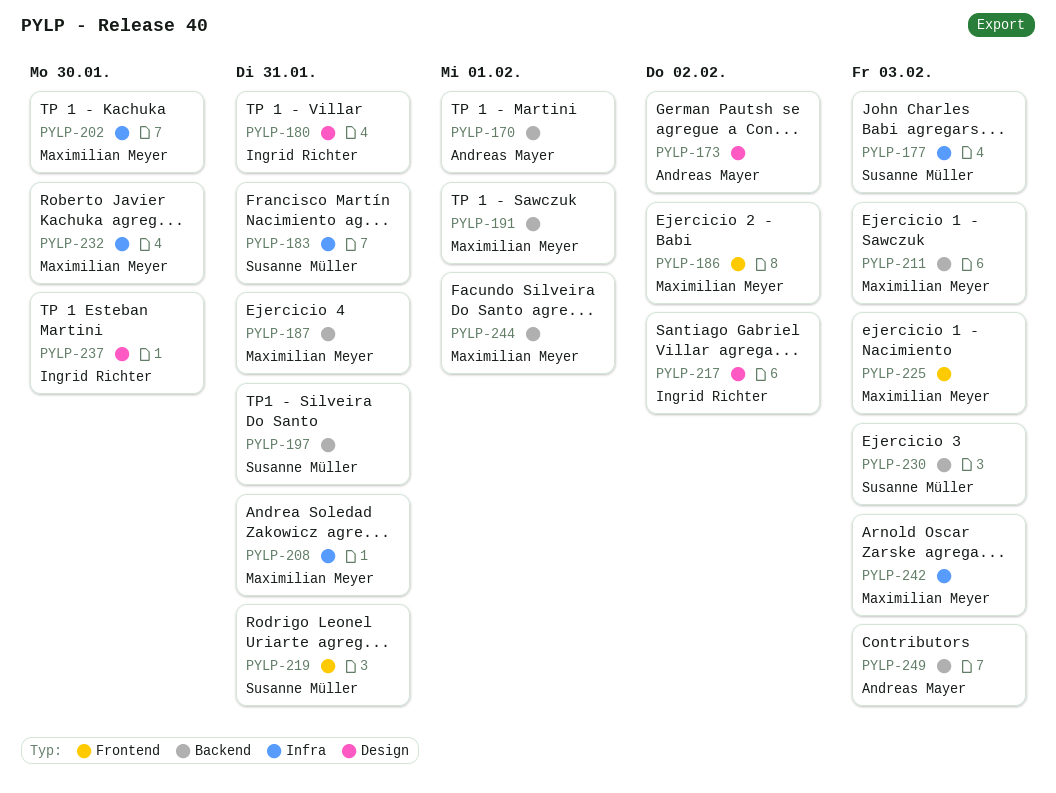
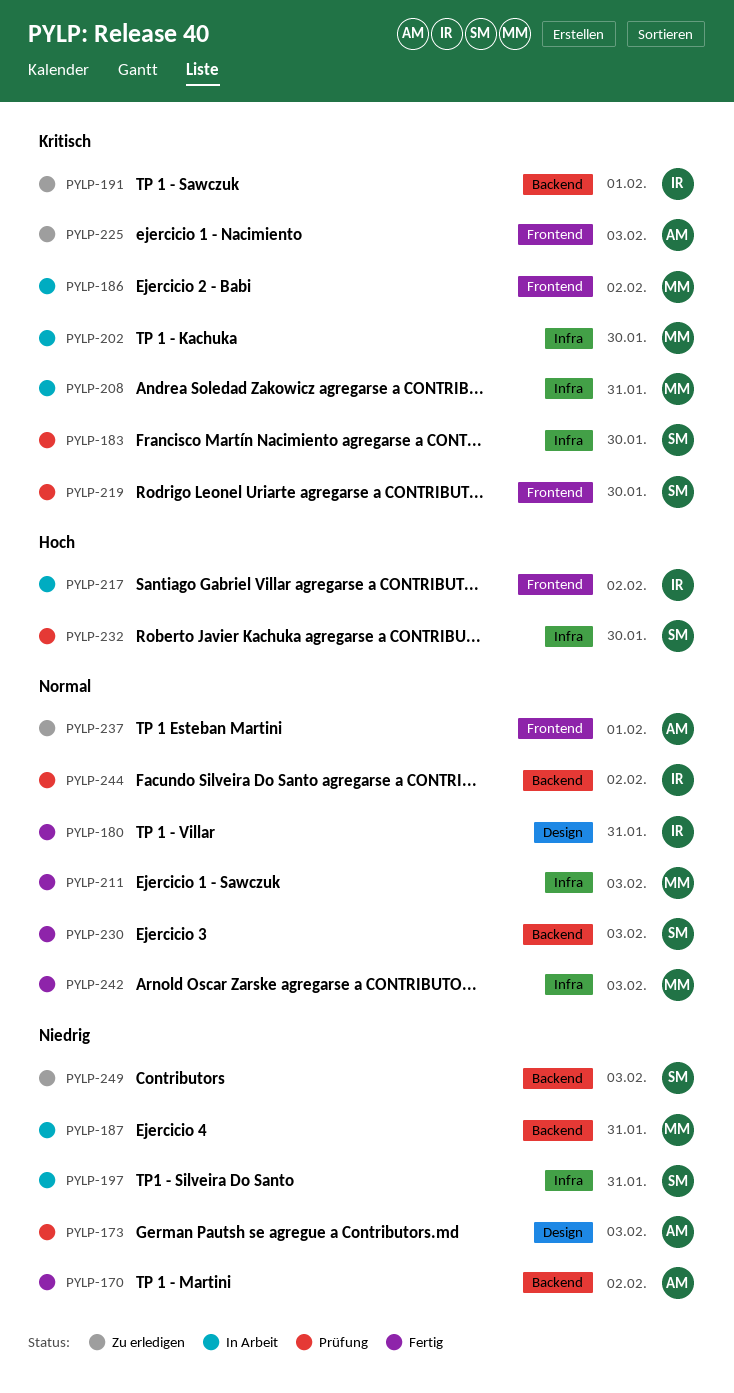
PYLP-170, due: Feb 1 -> Feb 2
PYLP-173, due: Feb 2 -> Feb 3
PYLP-177: present -> none
PYLP-183, due: Jan 31 -> Jan 30
PYLP-191, owner: Maximilian Meyer -> Ingrid Richter
PYLP-197, label: Backend -> Infra
PYLP-211, label: Backend -> Infra
PYLP-217, label: Design -> Frontend
PYLP-219, due: Jan 31 -> Jan 30
PYLP-225, owner: Maximilian Meyer -> Andreas Mayer
PYLP-232, owner: Maximilian Meyer -> Susanne Müller
PYLP-237, owner: Ingrid Richter -> Andreas Mayer
PYLP-237, label: Design -> Frontend
PYLP-237, due: Jan 30 -> Feb 1
PYLP-244, owner: Maximilian Meyer -> Ingrid Richter
PYLP-244, due: Feb 1 -> Feb 2
PYLP-249, owner: Andreas Mayer -> Susanne Müller

